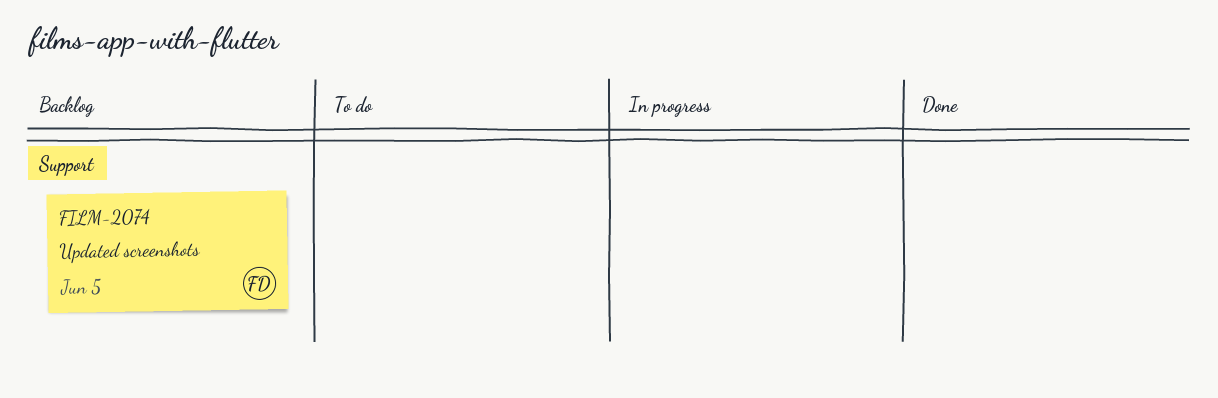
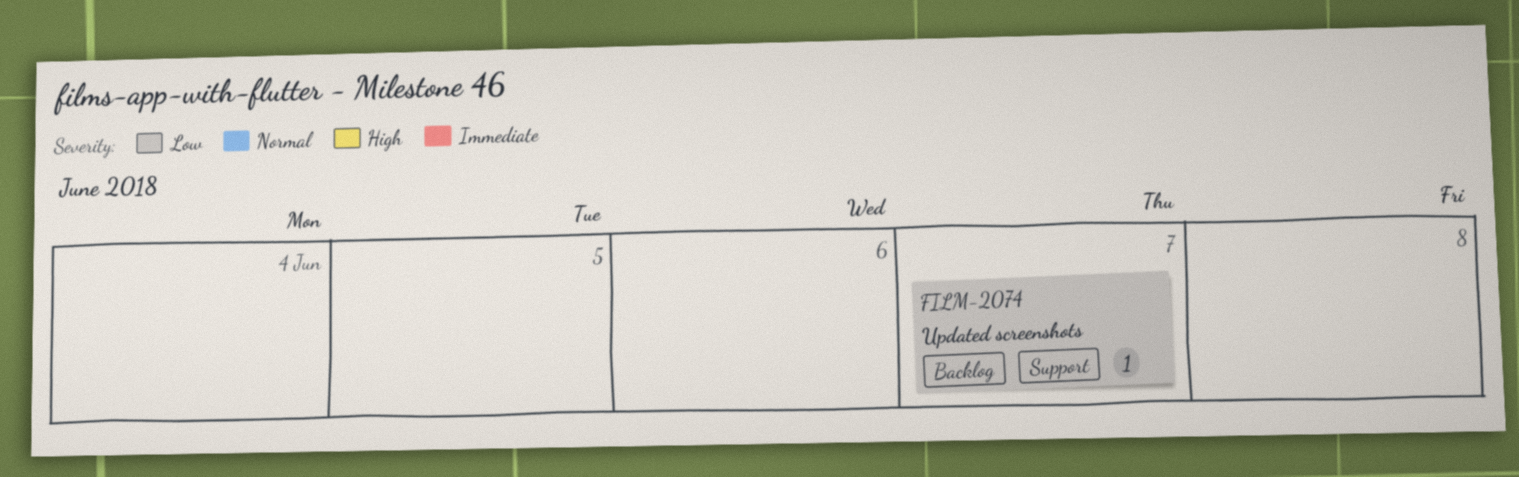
FILM-2074, due: Jun 5 -> Jun 7

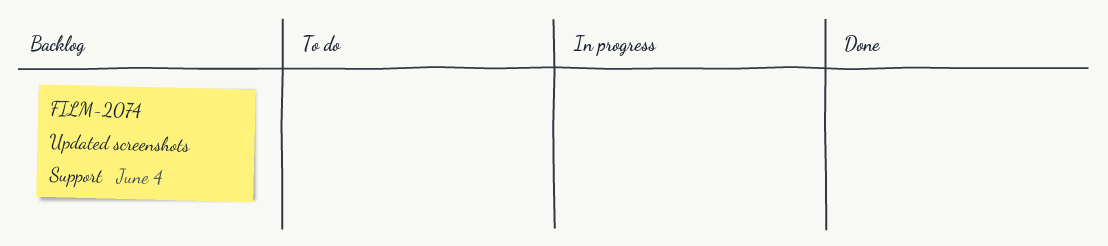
FILM-2074, due: Jun 7 -> Jun 4

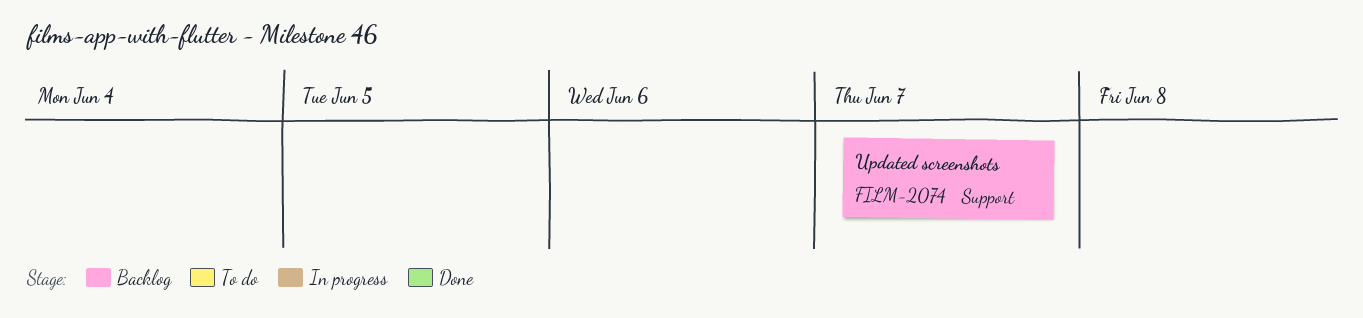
FILM-2074, due: Jun 4 -> Jun 7

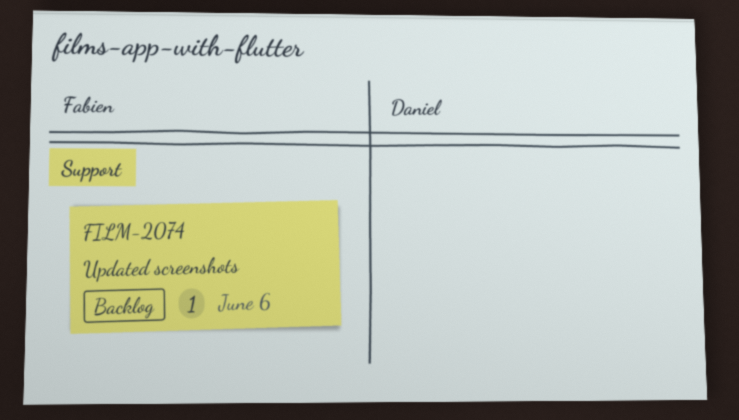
FILM-2074, due: Jun 7 -> Jun 6

